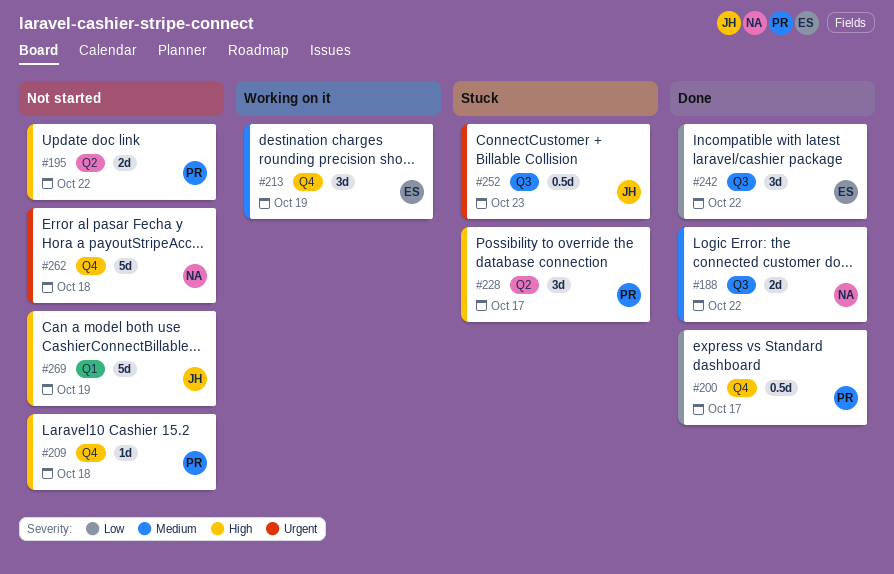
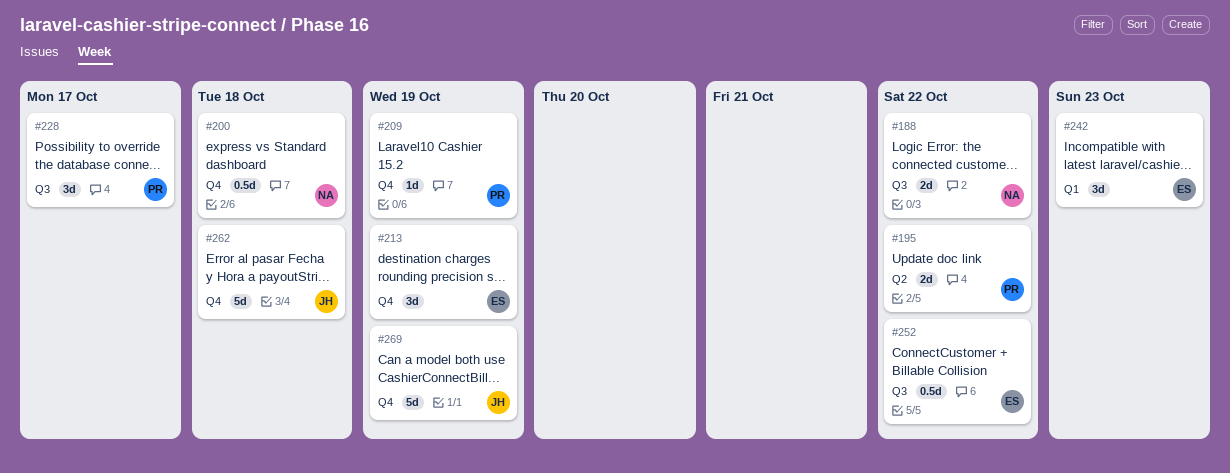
#200, owner: PR -> NA
#200, due: Oct 17 -> Oct 18
#209, due: Oct 18 -> Oct 19
#228, label: Q2 -> Q3
#242, label: Q3 -> Q1
#242, due: Oct 22 -> Oct 23
#252, owner: JH -> ES
#252, due: Oct 23 -> Oct 22
#262, owner: NA -> JH
#269, label: Q1 -> Q4

